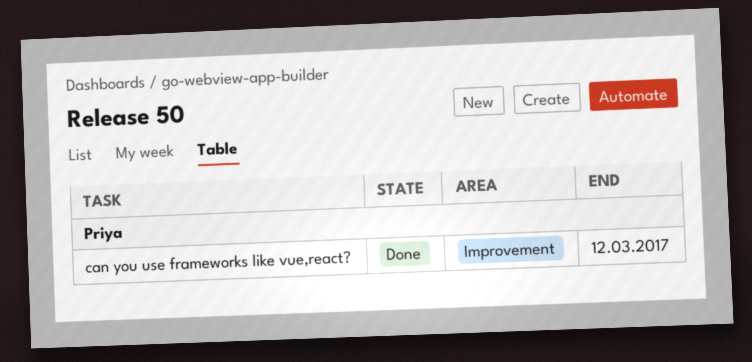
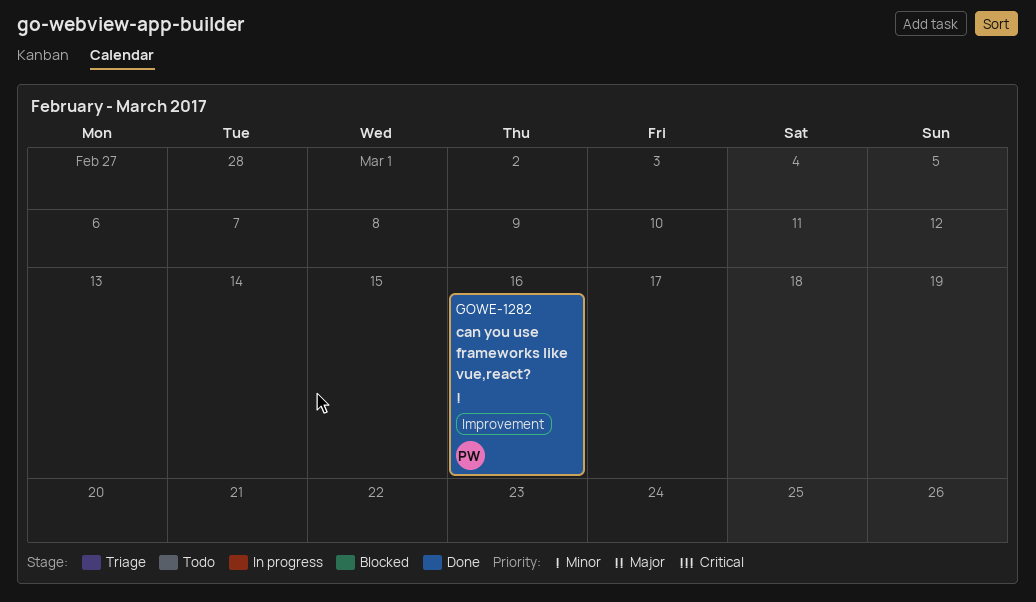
can you use frameworks like vue,react?, due: Mar 12 -> Mar 16

